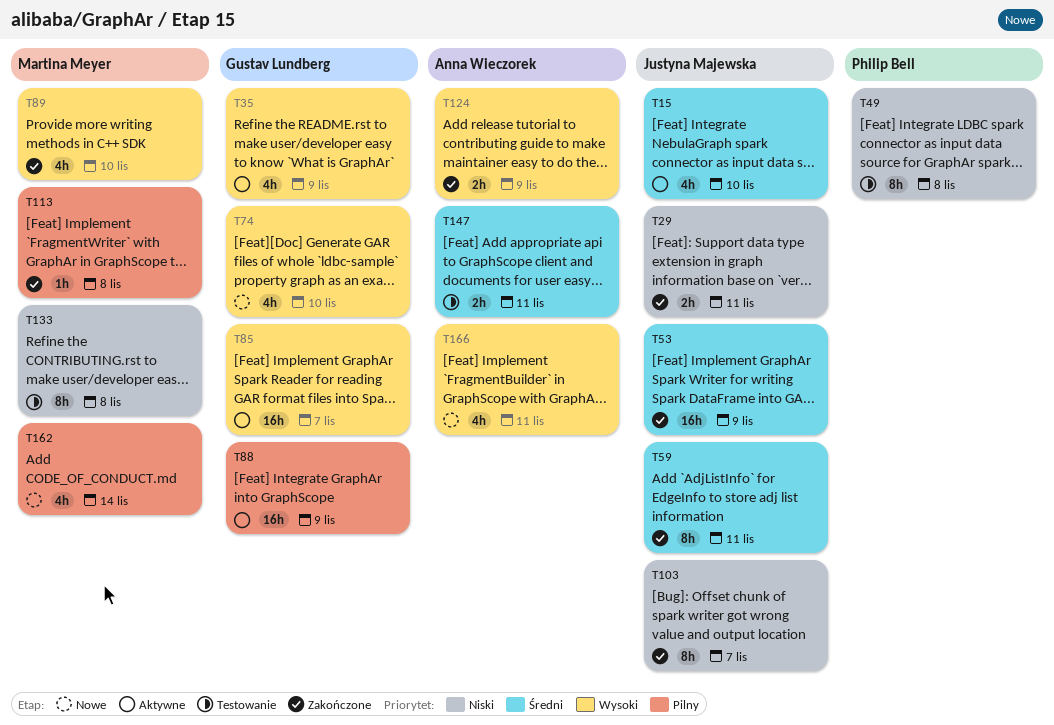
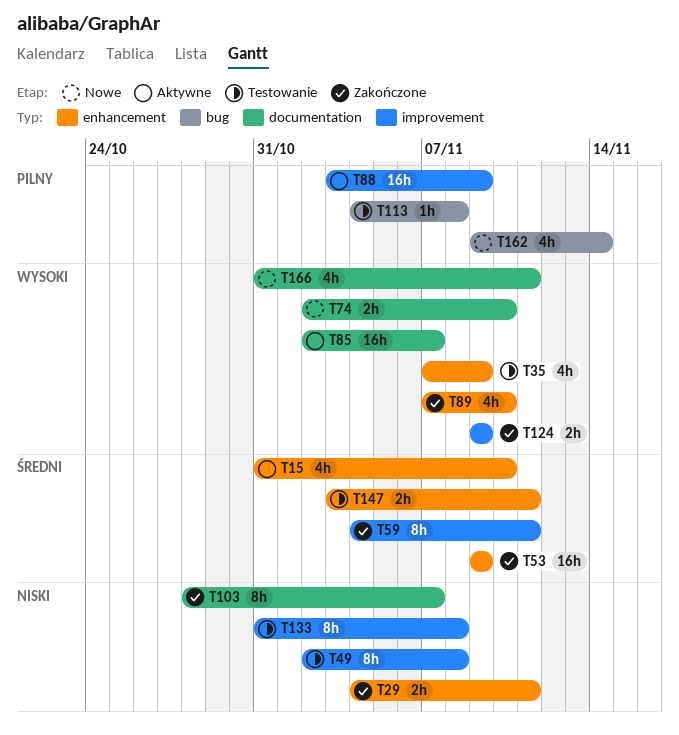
T35, status: Aktywne -> Testowanie
T74, estimate: 4h -> 2h
T113, status: Zakończone -> Testowanie

